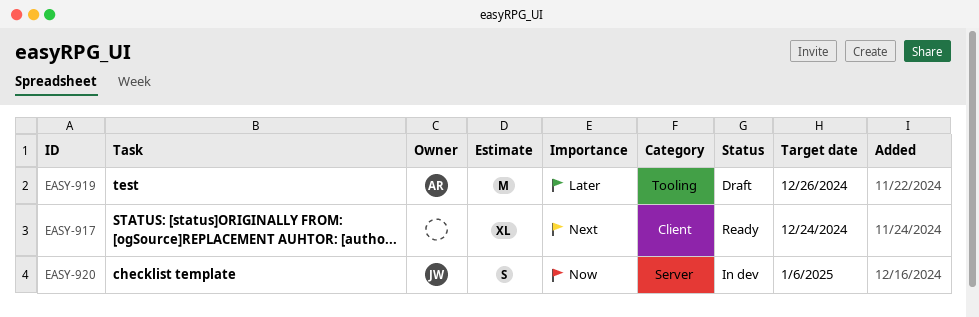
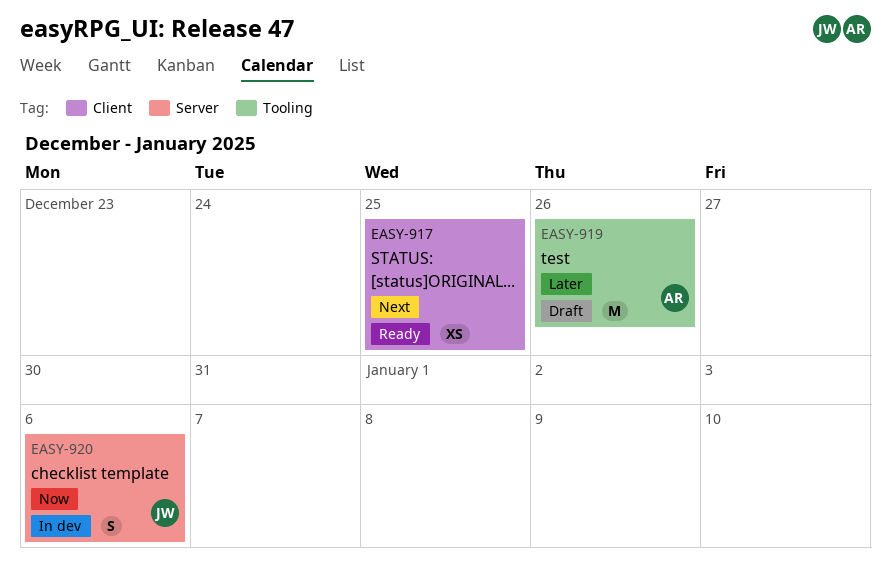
EASY-917, estimate: XL -> XS
EASY-917, due: Dec 24 -> Dec 25

